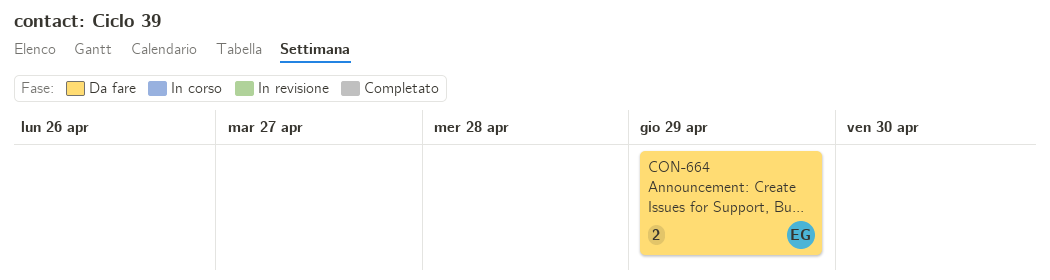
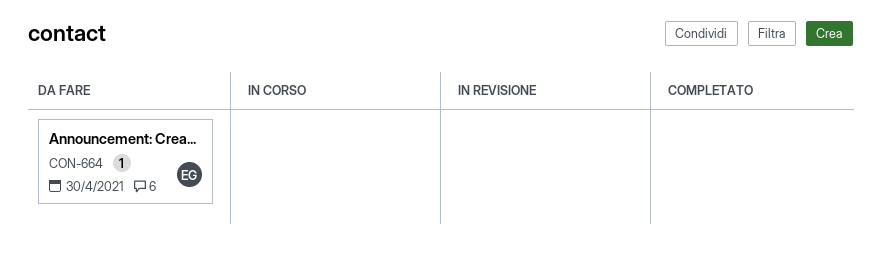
CON-664, estimate: 2 -> 1
CON-664, due: Apr 29 -> Apr 30

